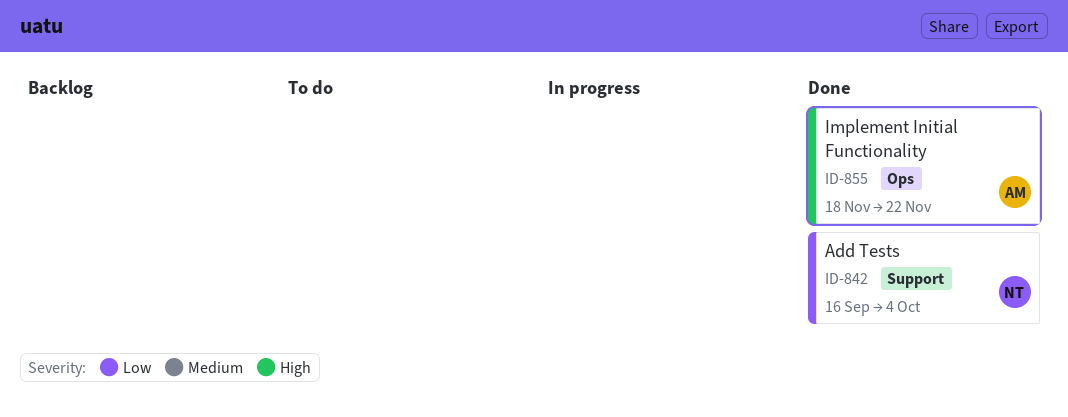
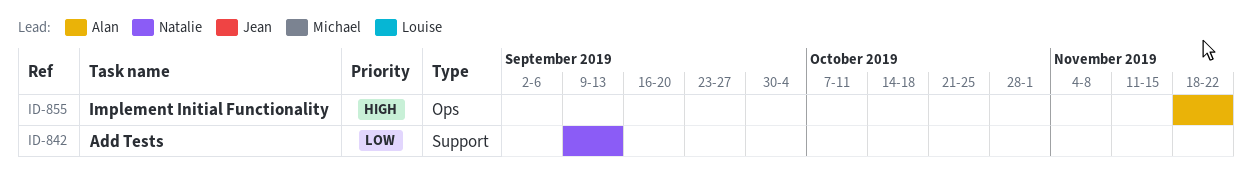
ID-842, start: Sep 16 -> Sep 9
ID-842, due: Oct 4 -> Sep 13

